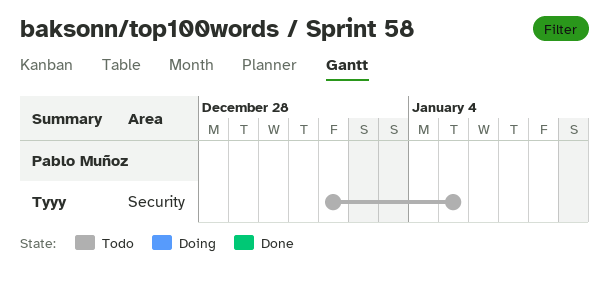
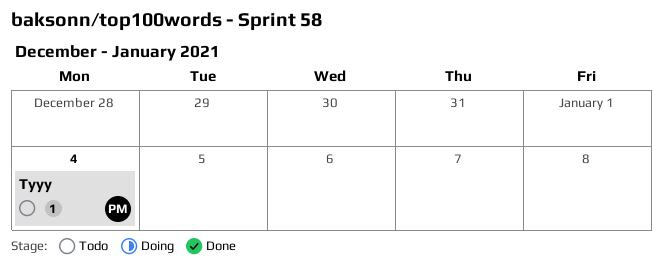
Tyyy, due: Jan 5 -> Jan 4

